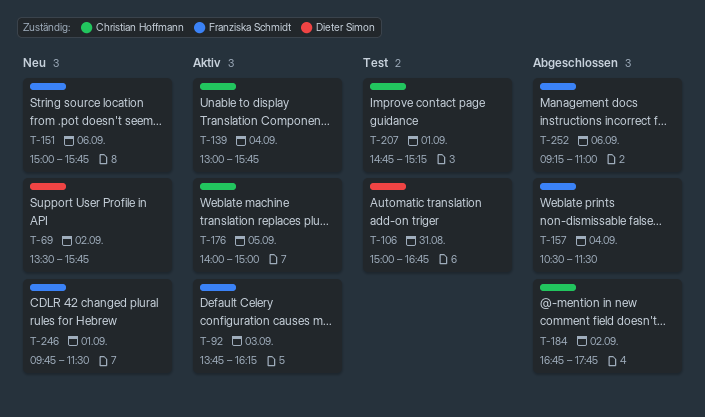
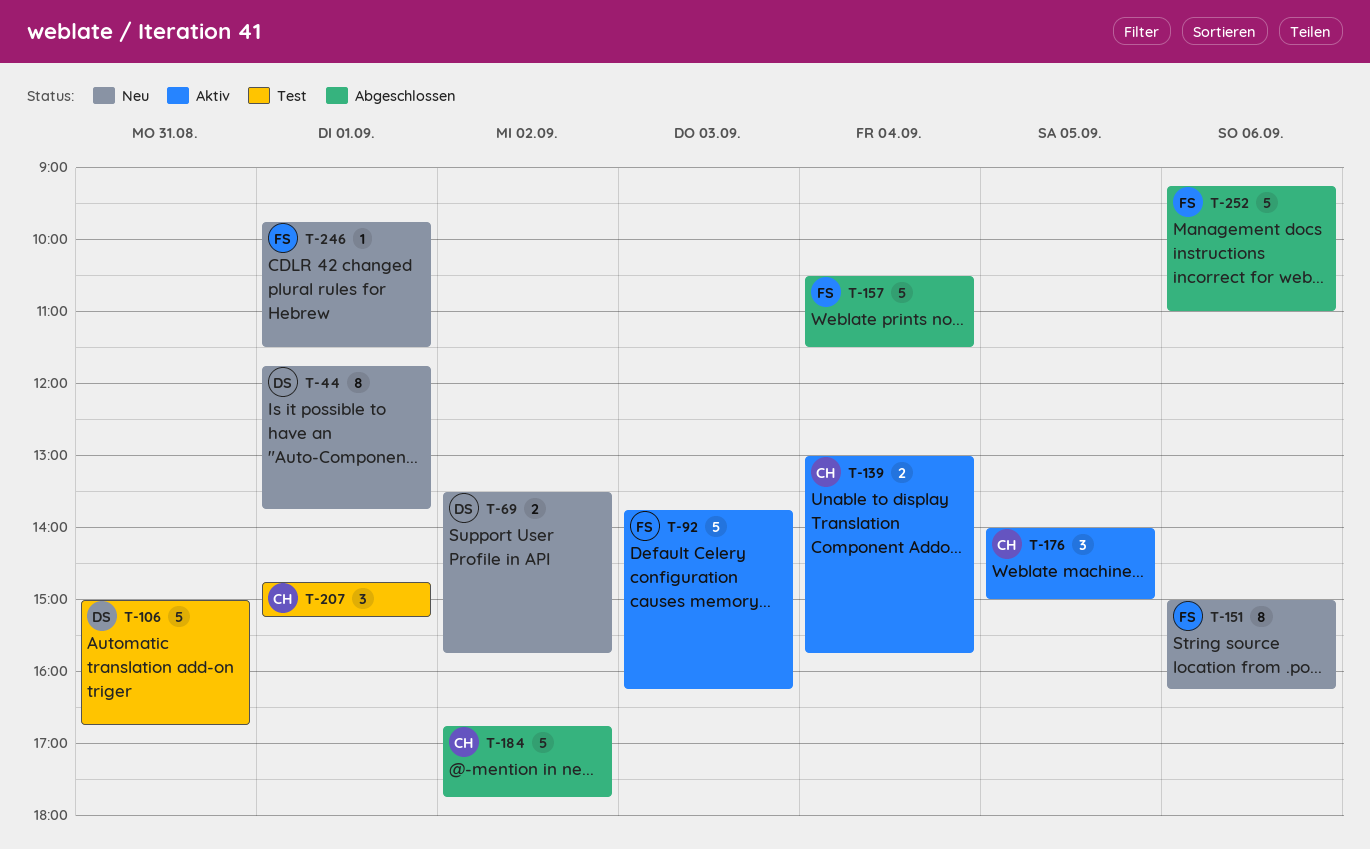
T-44: none -> present
T-151, ends: 15:45 -> 16:15

